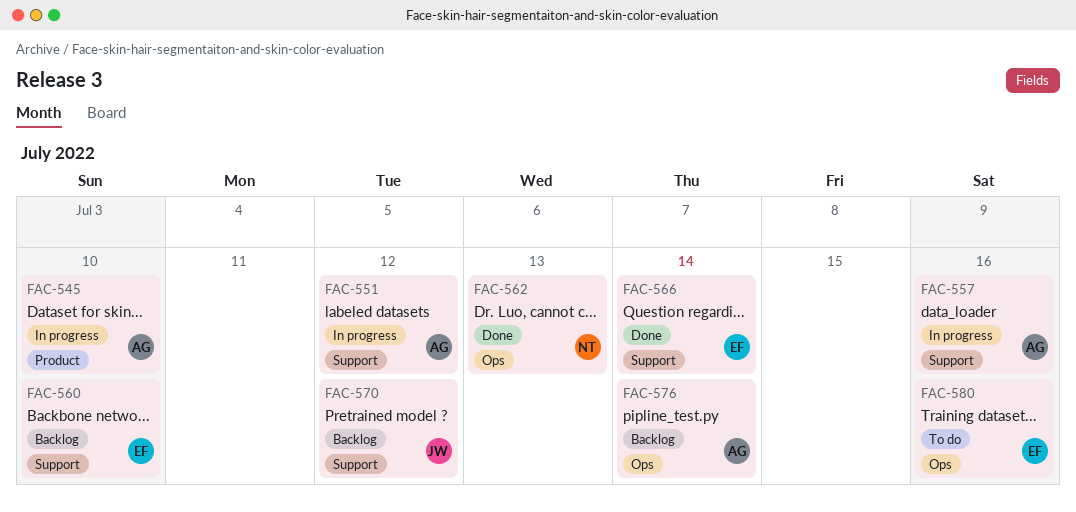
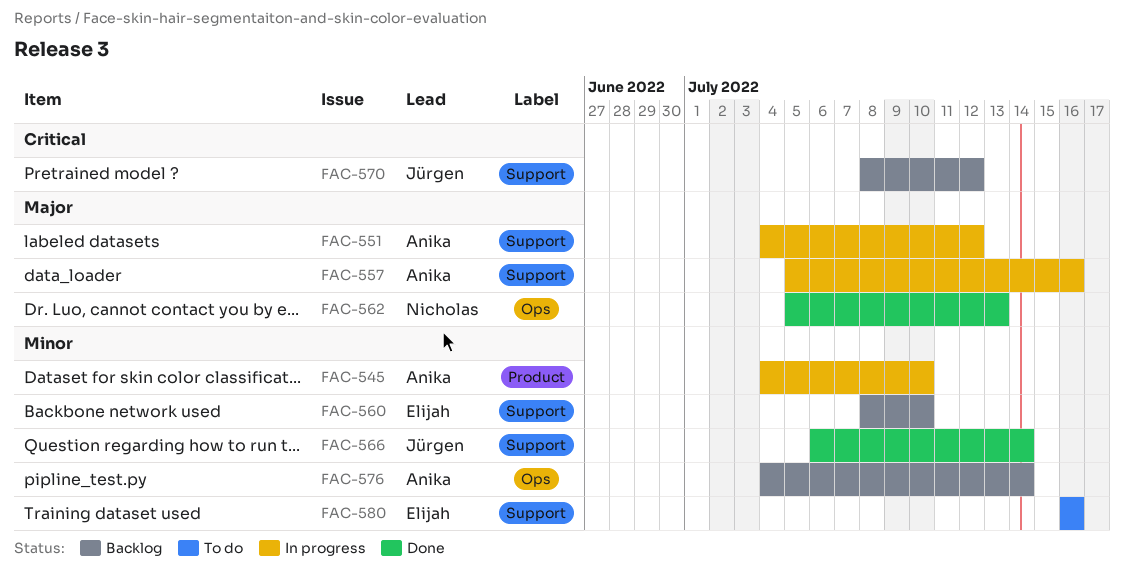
FAC-566, owner: Elijah -> Jürgen
FAC-580, label: Ops -> Support

